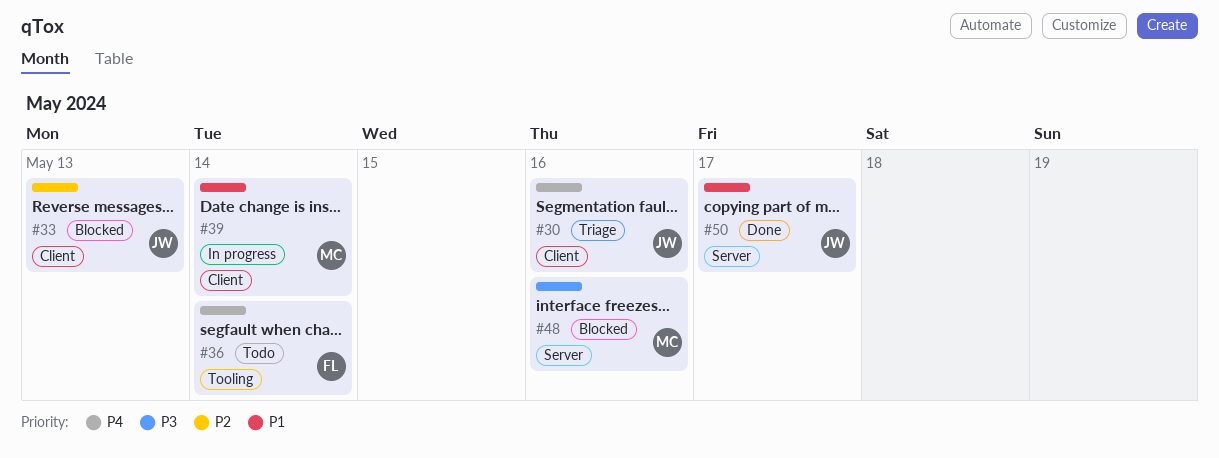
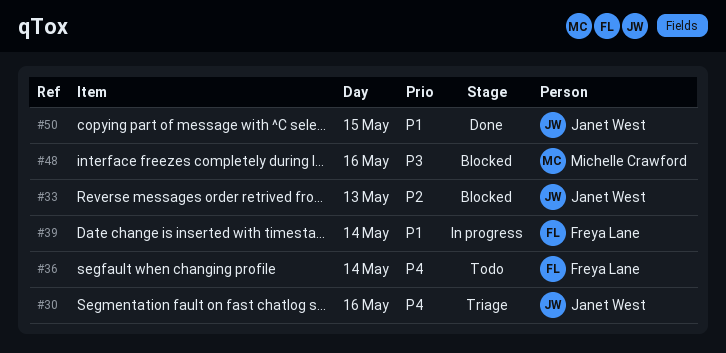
#39, owner: Michelle Crawford -> Freya Lane
#50, day: May 17 -> May 15

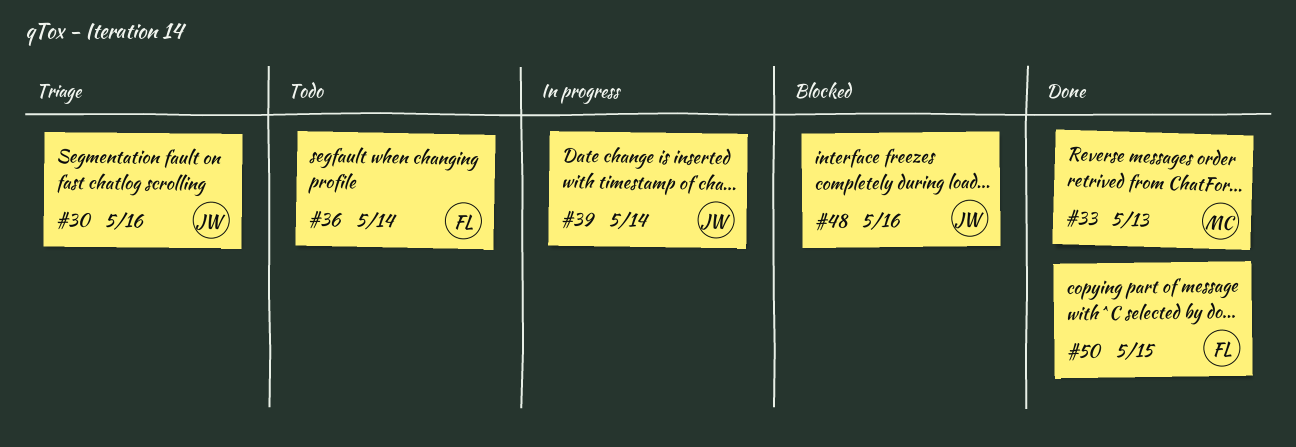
#33, status: Blocked -> Done
#33, owner: Janet West -> Michelle Crawford
#39, owner: Freya Lane -> Janet West
#48, owner: Michelle Crawford -> Janet West
#50, owner: Janet West -> Freya Lane

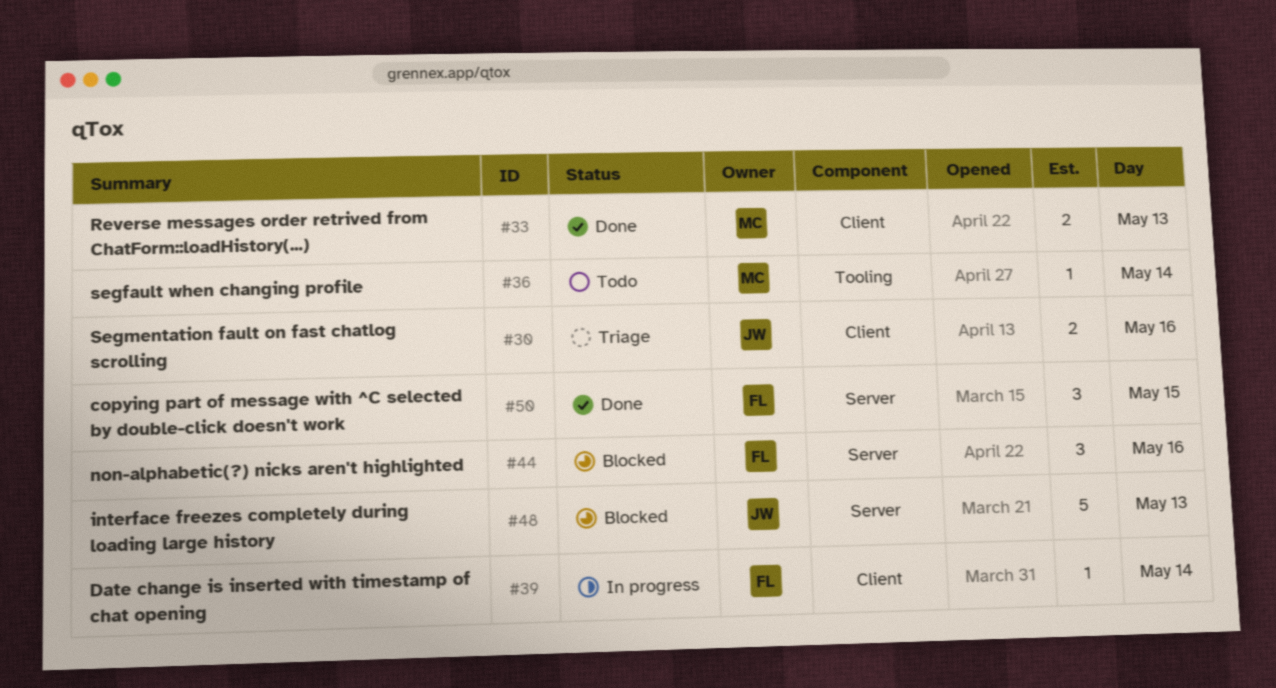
#36, owner: FL -> MC
#39, owner: JW -> FL
#44: none -> present
#48, day: May 16 -> May 13

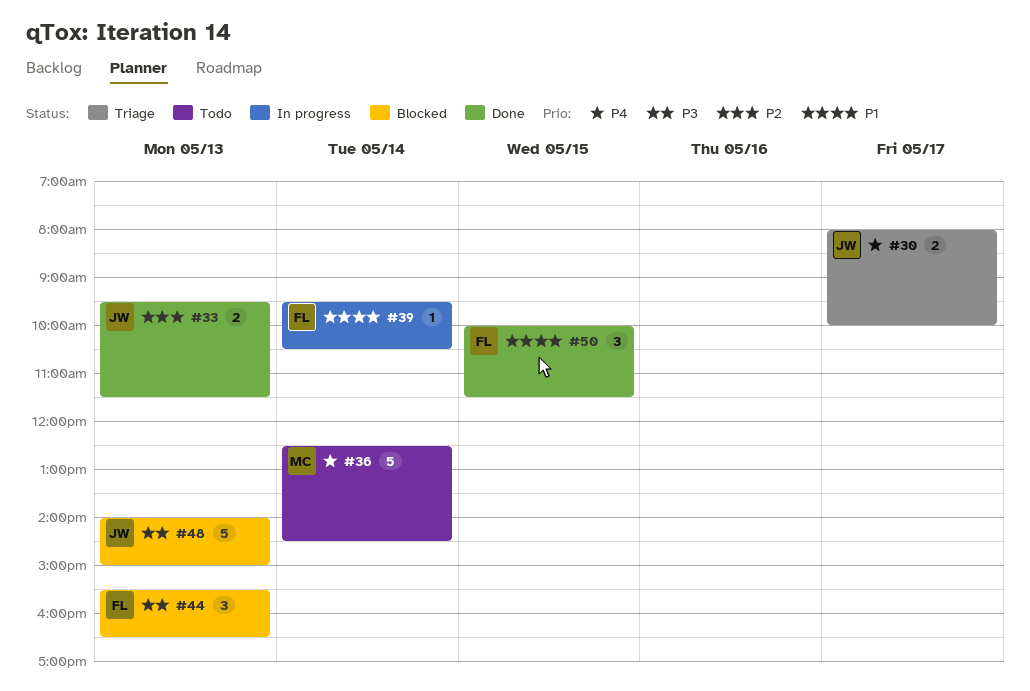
#30, day: May 16 -> May 17
#33, owner: MC -> JW
#36, estimate: 1 -> 5
#44, day: May 16 -> May 13

